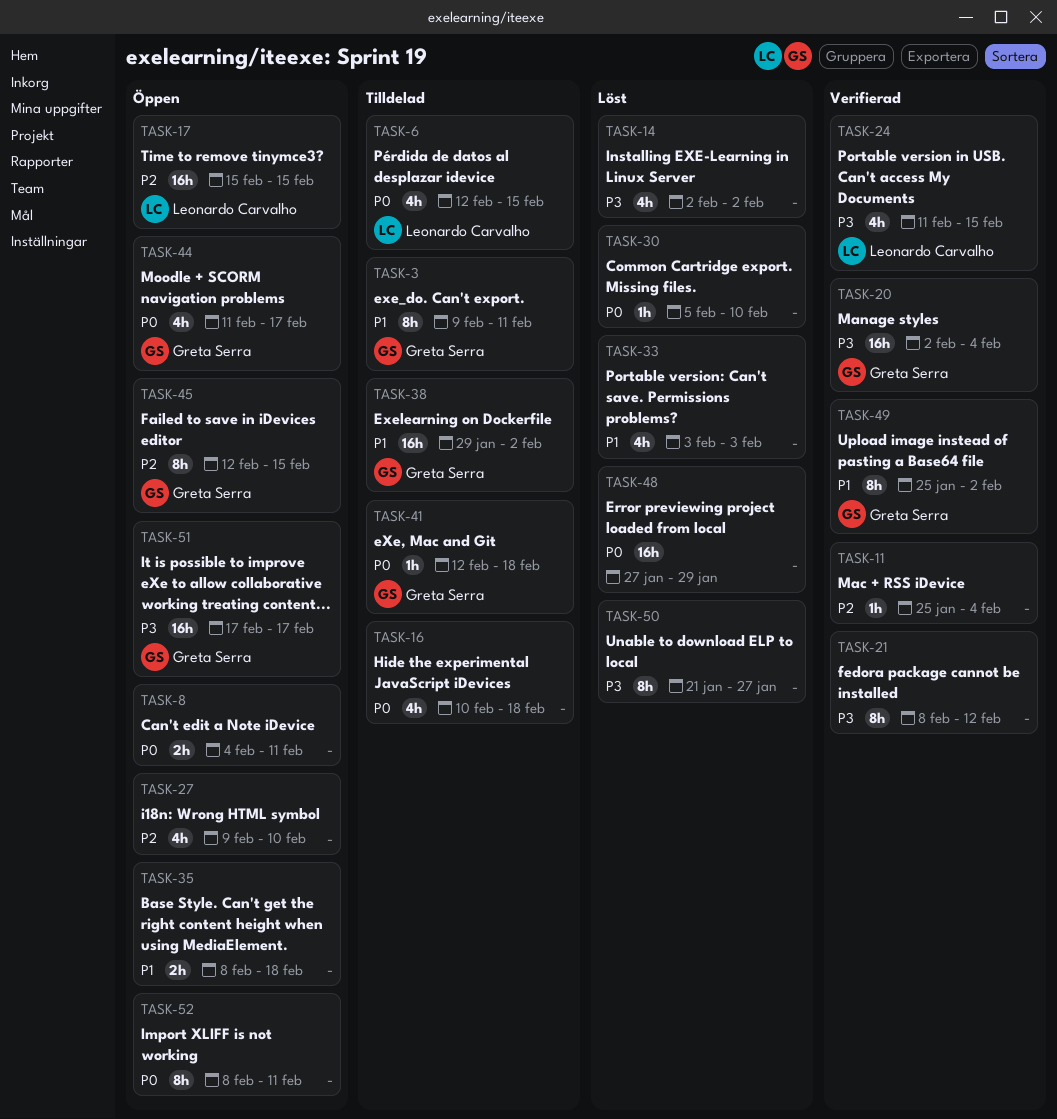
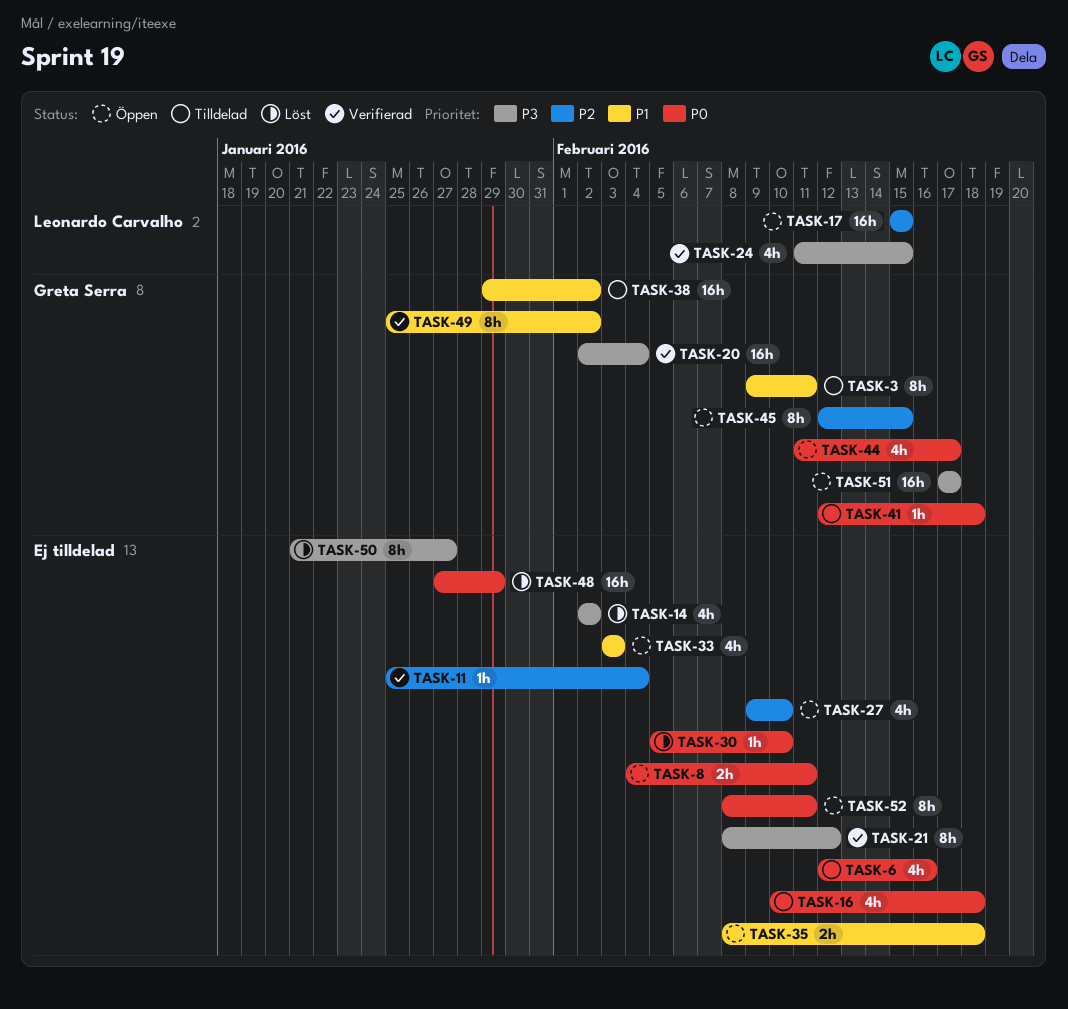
TASK-6, owner: Leonardo Carvalho -> none
TASK-6, due: Feb 15 -> Feb 16
TASK-33, status: Löst -> Öppen

